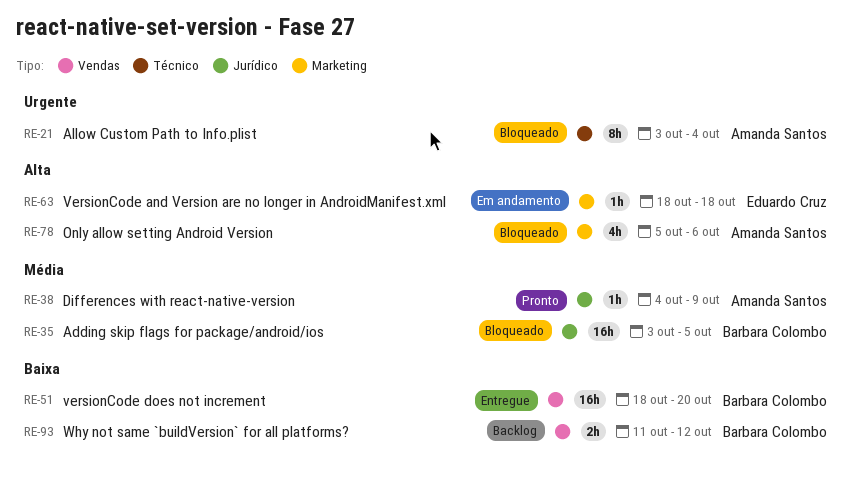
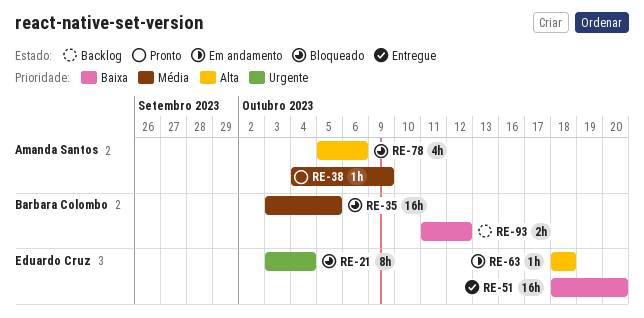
RE-21, owner: Amanda Santos -> Eduardo Cruz
RE-51, owner: Barbara Colombo -> Eduardo Cruz

